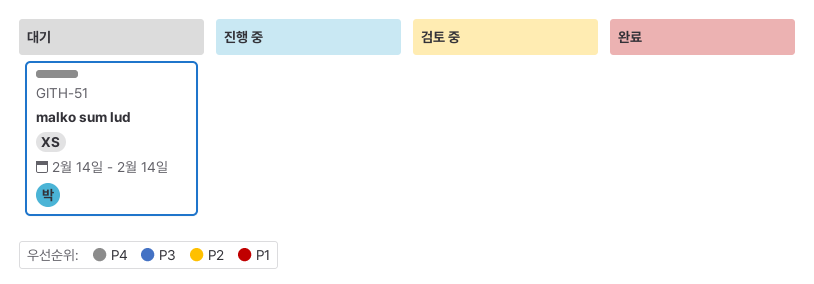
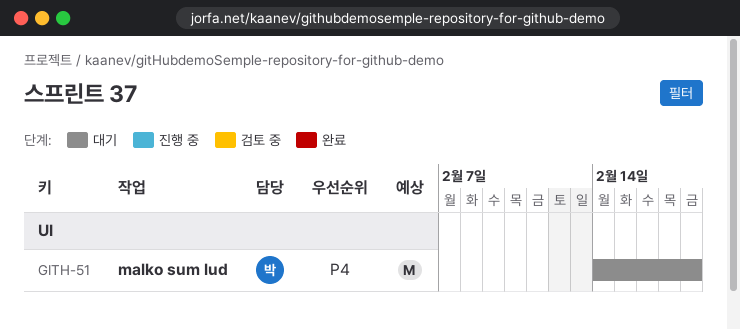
GITH-51, estimate: XS -> M
GITH-51, due: Feb 14 -> Feb 18

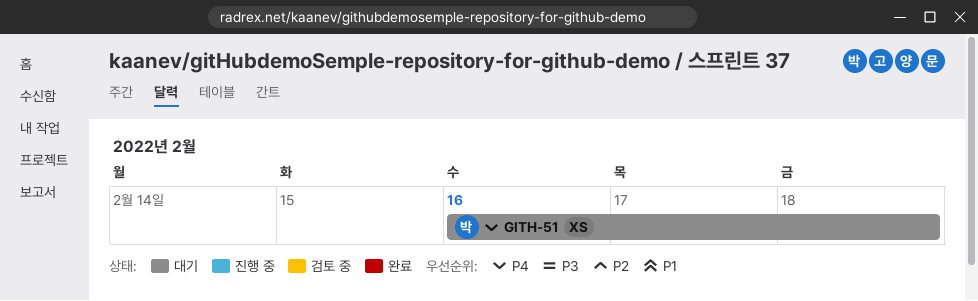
GITH-51, estimate: M -> XS
GITH-51, start: Feb 14 -> Feb 16

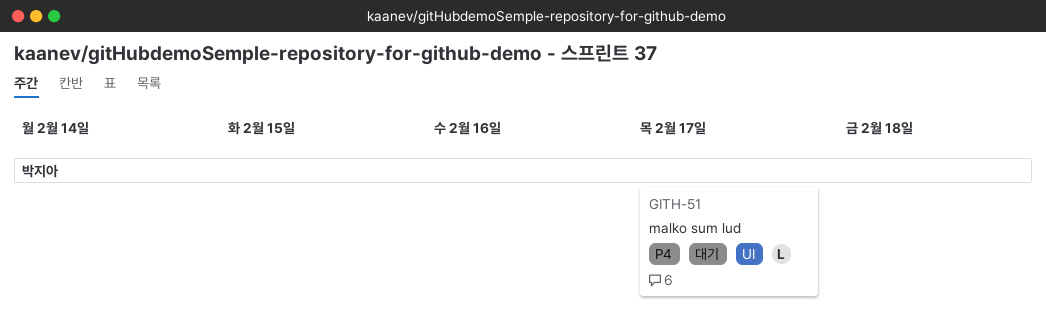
GITH-51, estimate: XS -> L
GITH-51, due: Feb 18 -> Feb 17

